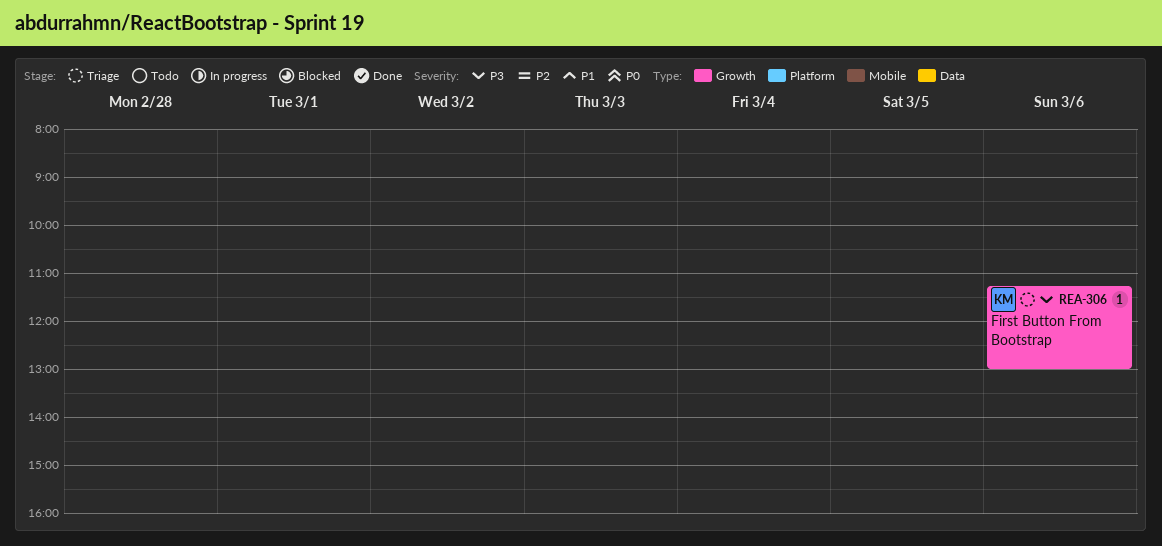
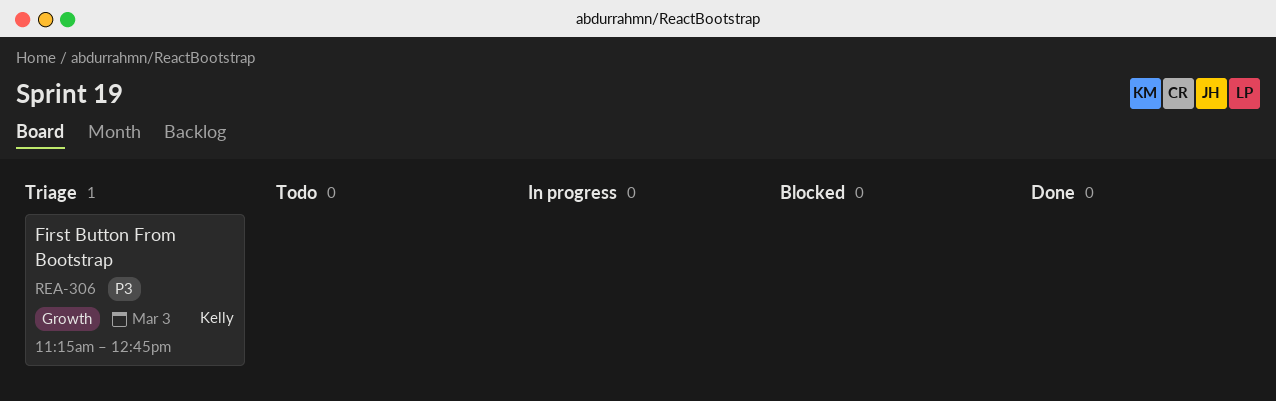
REA-306, day: Mar 6 -> Mar 3
REA-306, ends: 13:00 -> 12:45

